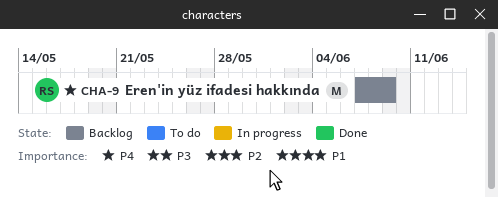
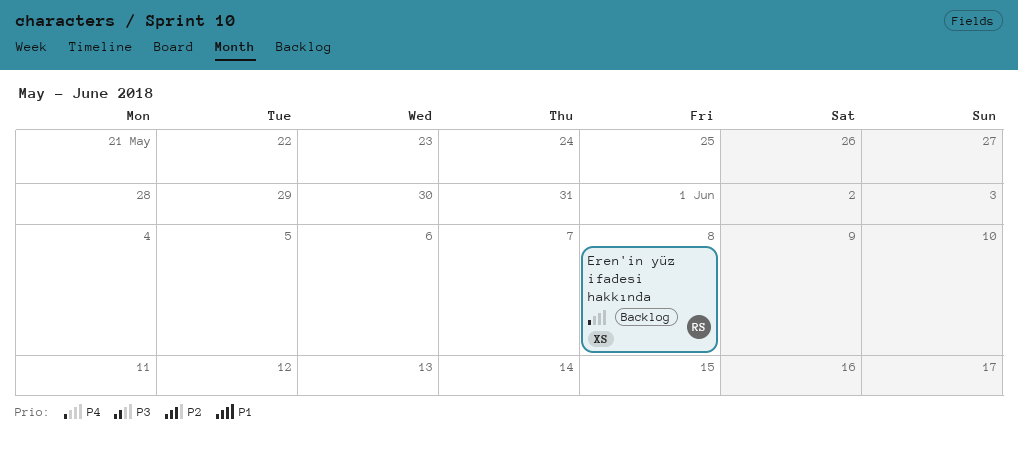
Eren'in yüz ifadesi hakkında, estimate: M -> XS
Eren'in yüz ifadesi hakkında, due: Jun 9 -> Jun 8

